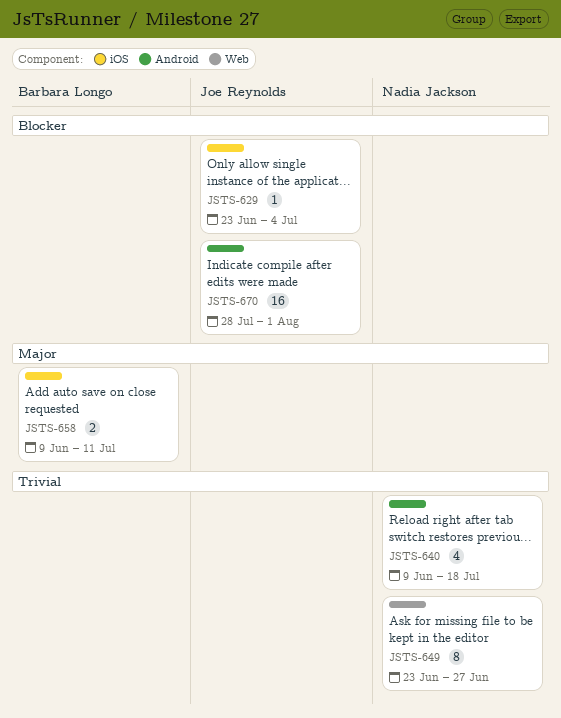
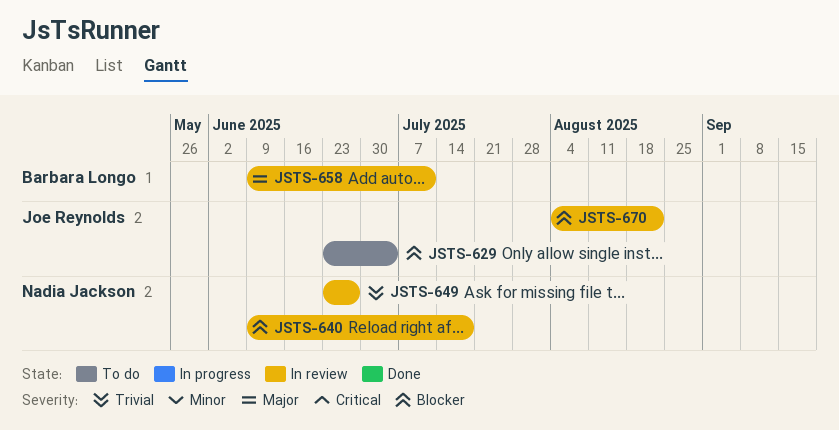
JSTS-640, priority: Trivial -> Blocker
JSTS-670, start: Jul 28 -> Aug 4
JSTS-670, due: Aug 1 -> Aug 22

